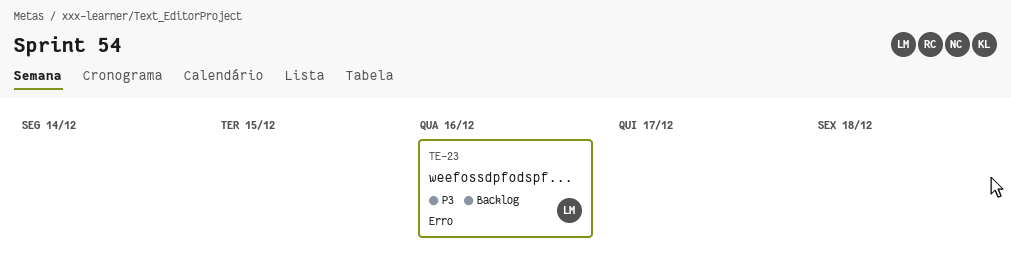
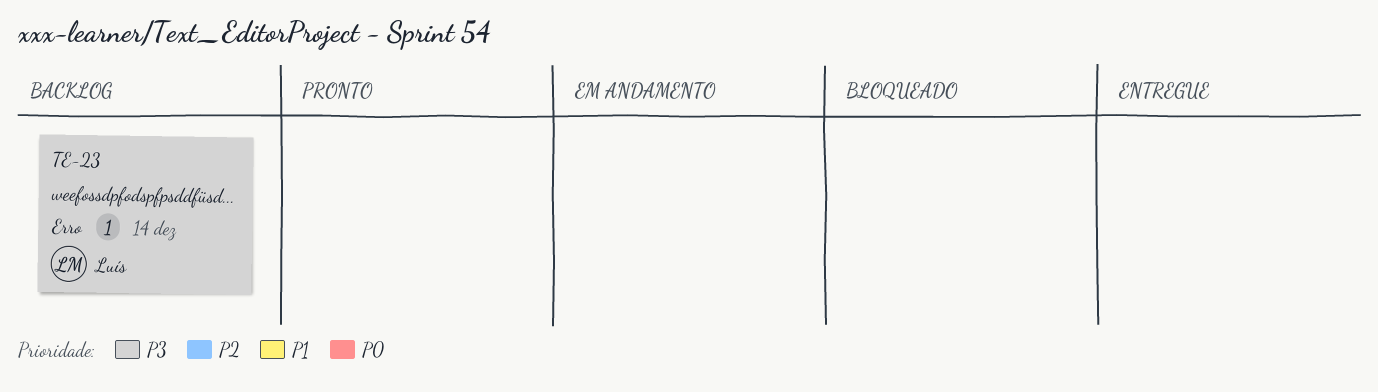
TE-23, due: Dec 16 -> Dec 14

